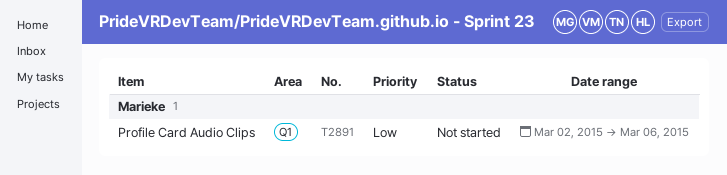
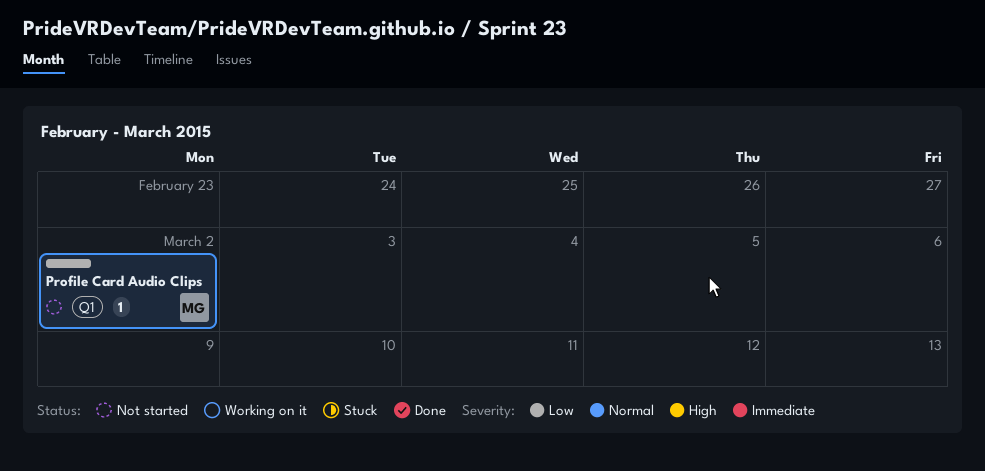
Profile Card Audio Clips, due: Mar 6 -> Mar 2

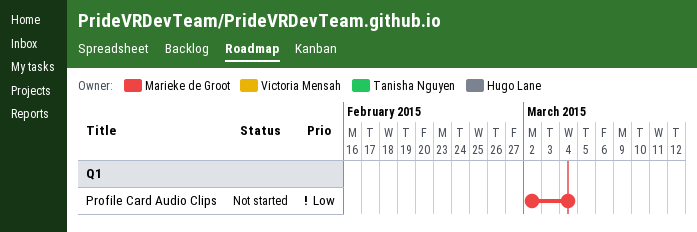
Profile Card Audio Clips, due: Mar 2 -> Mar 4

